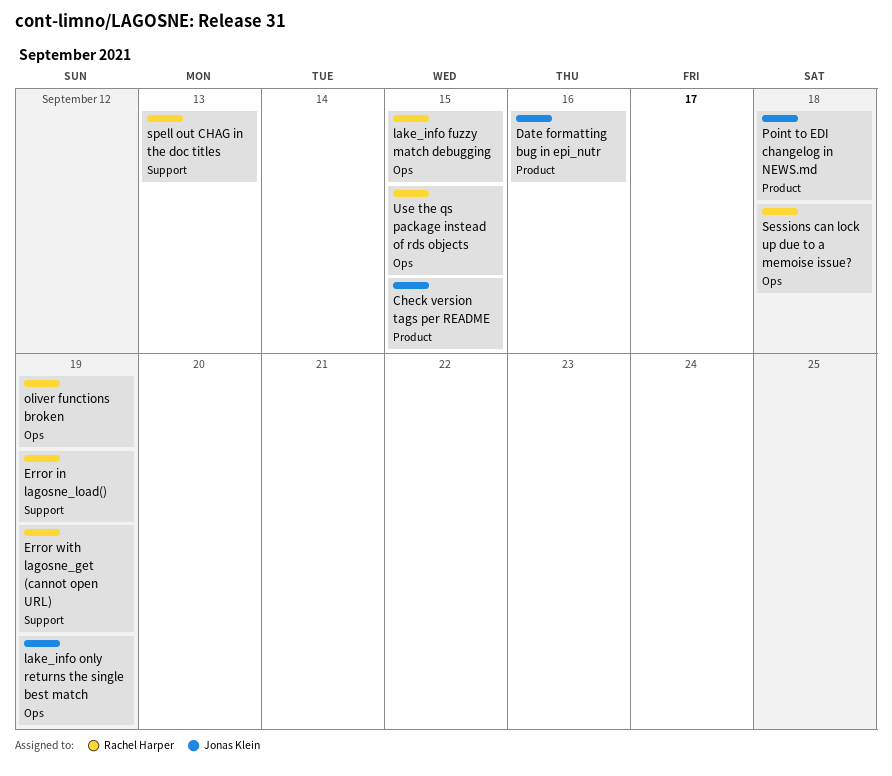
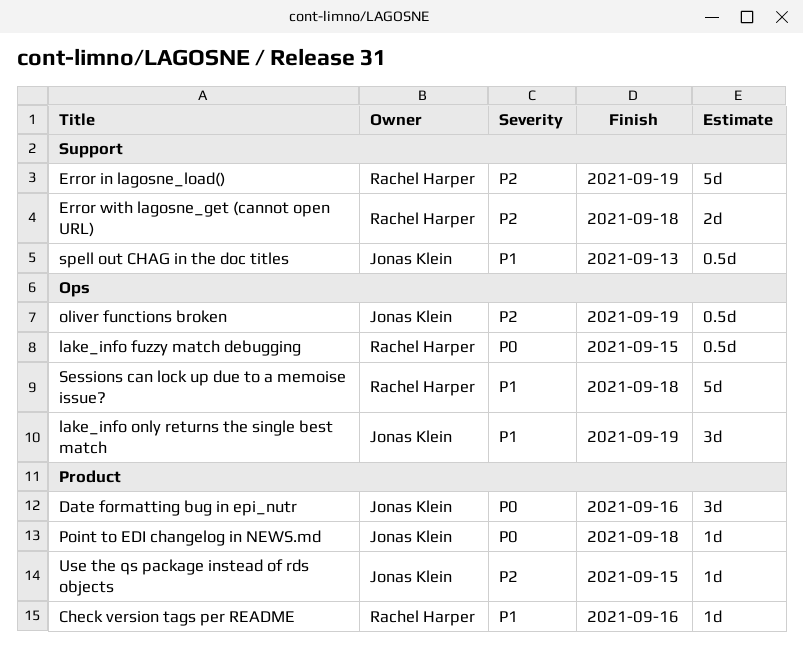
Check version tags per README, owner: Jonas Klein -> Rachel Harper
Check version tags per README, due: Sep 15 -> Sep 16
Error with lagosne_get (cannot open URL), due: Sep 19 -> Sep 18
oliver functions broken, owner: Rachel Harper -> Jonas Klein
spell out CHAG in the doc titles, owner: Rachel Harper -> Jonas Klein
Use the qs package instead of rds objects, owner: Rachel Harper -> Jonas Klein
Use the qs package instead of rds objects, label: Ops -> Product

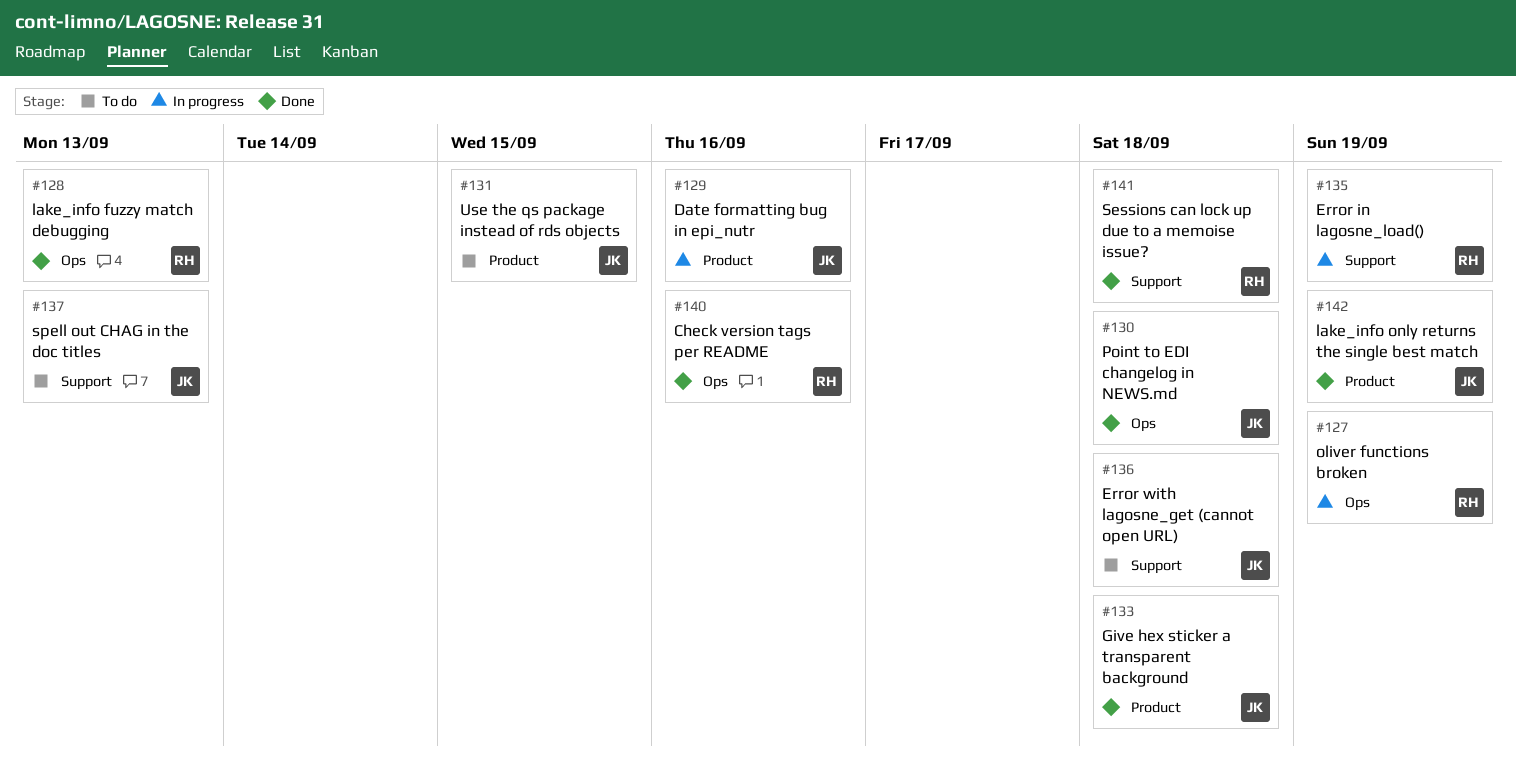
Check version tags per README, label: Product -> Ops
Error with lagosne_get (cannot open URL), owner: Rachel Harper -> Jonas Klein
Give hex sticker a transparent background: none -> present
lake_info fuzzy match debugging, due: Sep 15 -> Sep 13
lake_info only returns the single best match, label: Ops -> Product
oliver functions broken, owner: Jonas Klein -> Rachel Harper
Point to EDI changelog in NEWS.md, label: Product -> Ops
Sessions can lock up due to a memoise issue?, label: Ops -> Support

